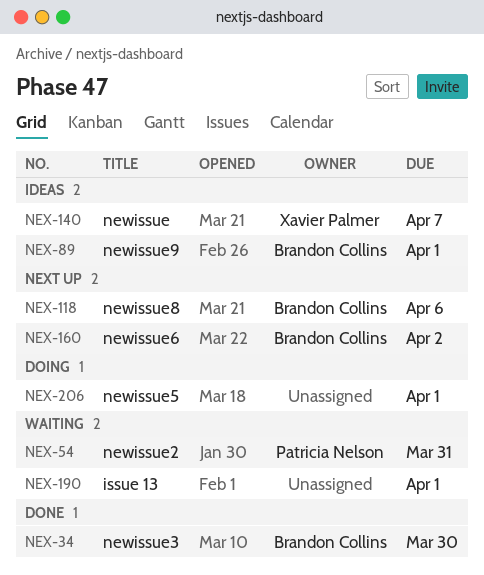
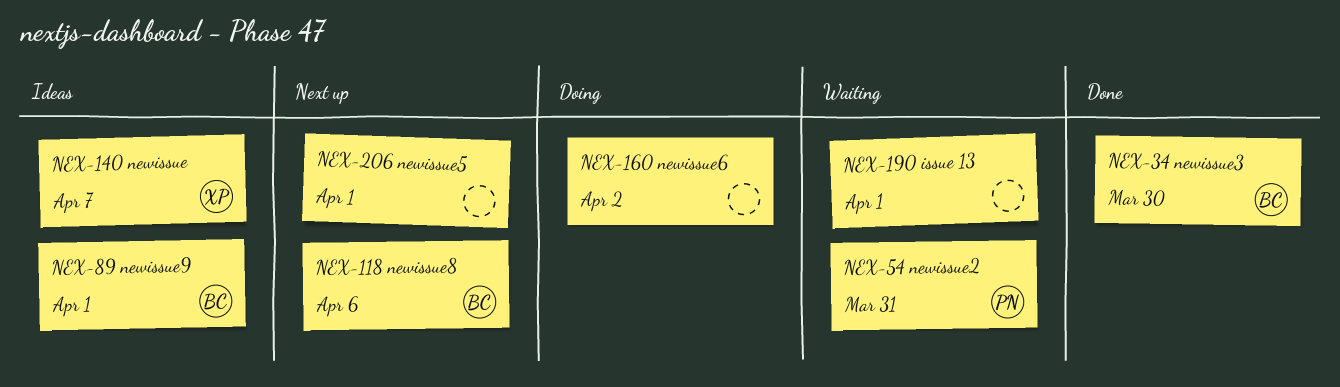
NEX-160, status: Next up -> Doing
NEX-160, owner: Brandon Collins -> none
NEX-206, status: Doing -> Next up

